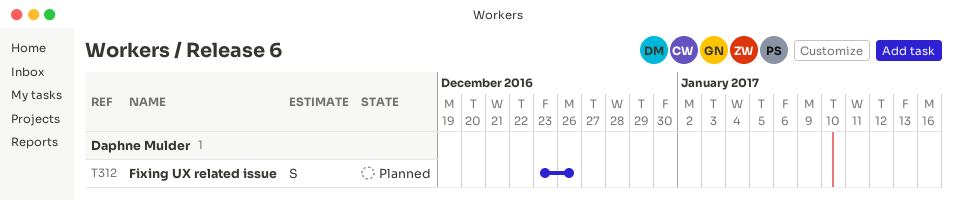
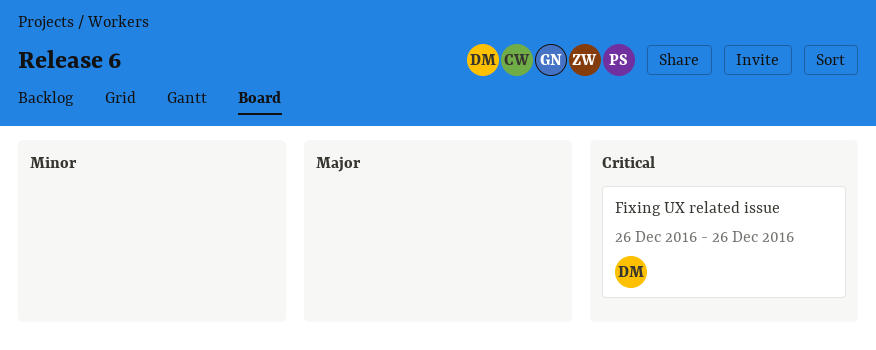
Fixing UX related issue, start: Dec 23 -> Dec 26

